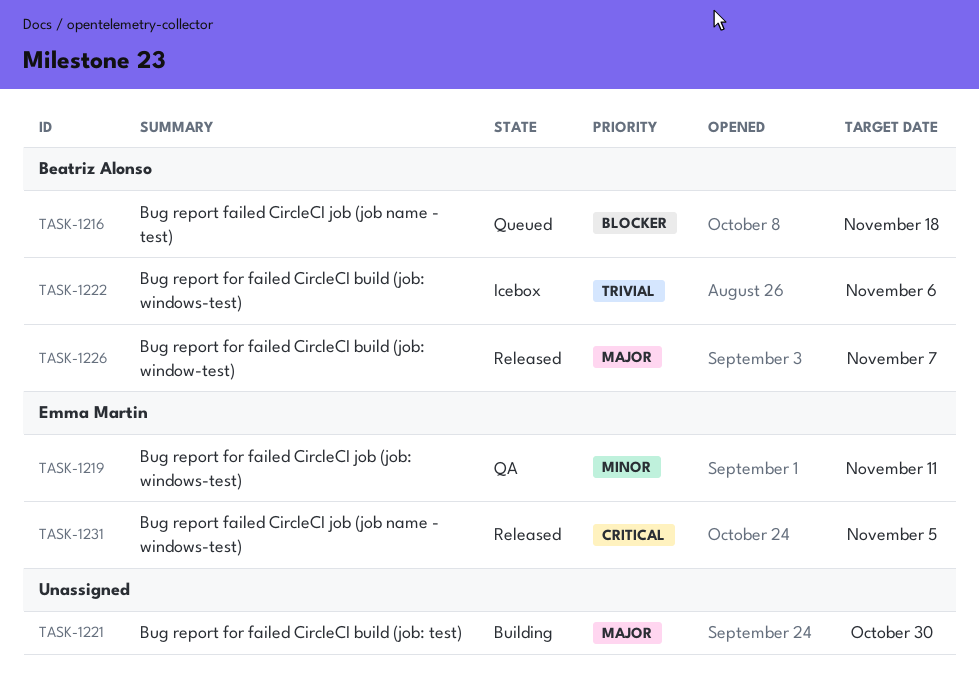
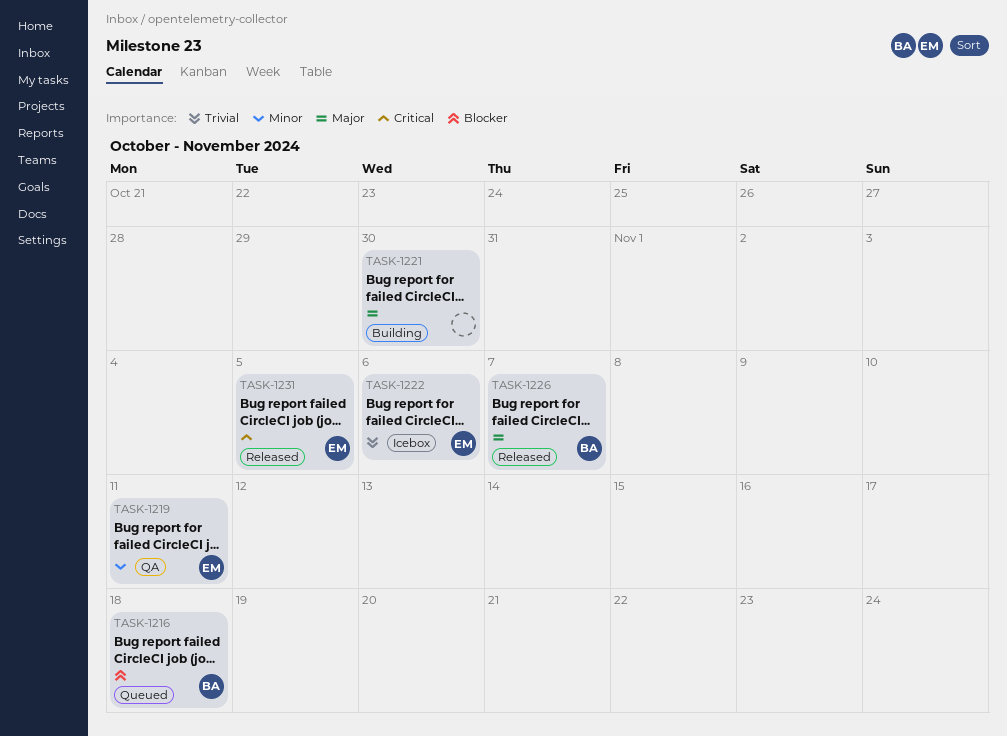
TASK-1222, owner: Beatriz Alonso -> Emma Martin

